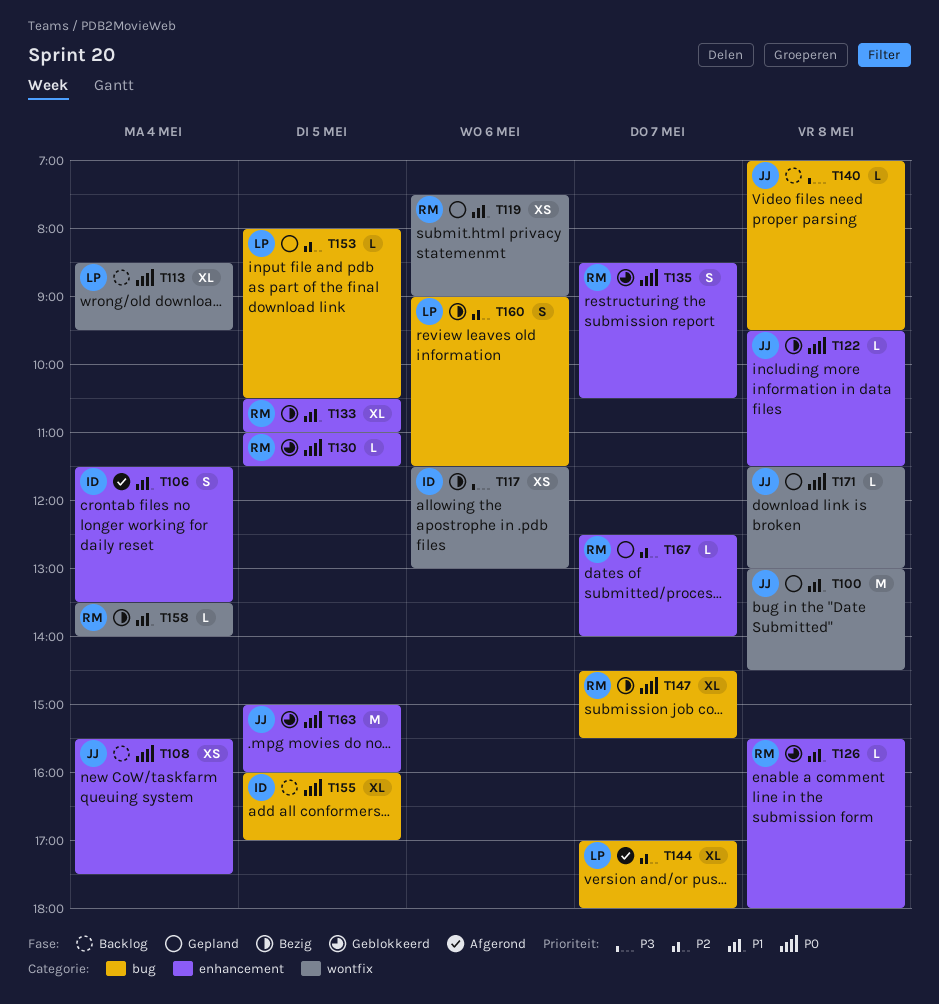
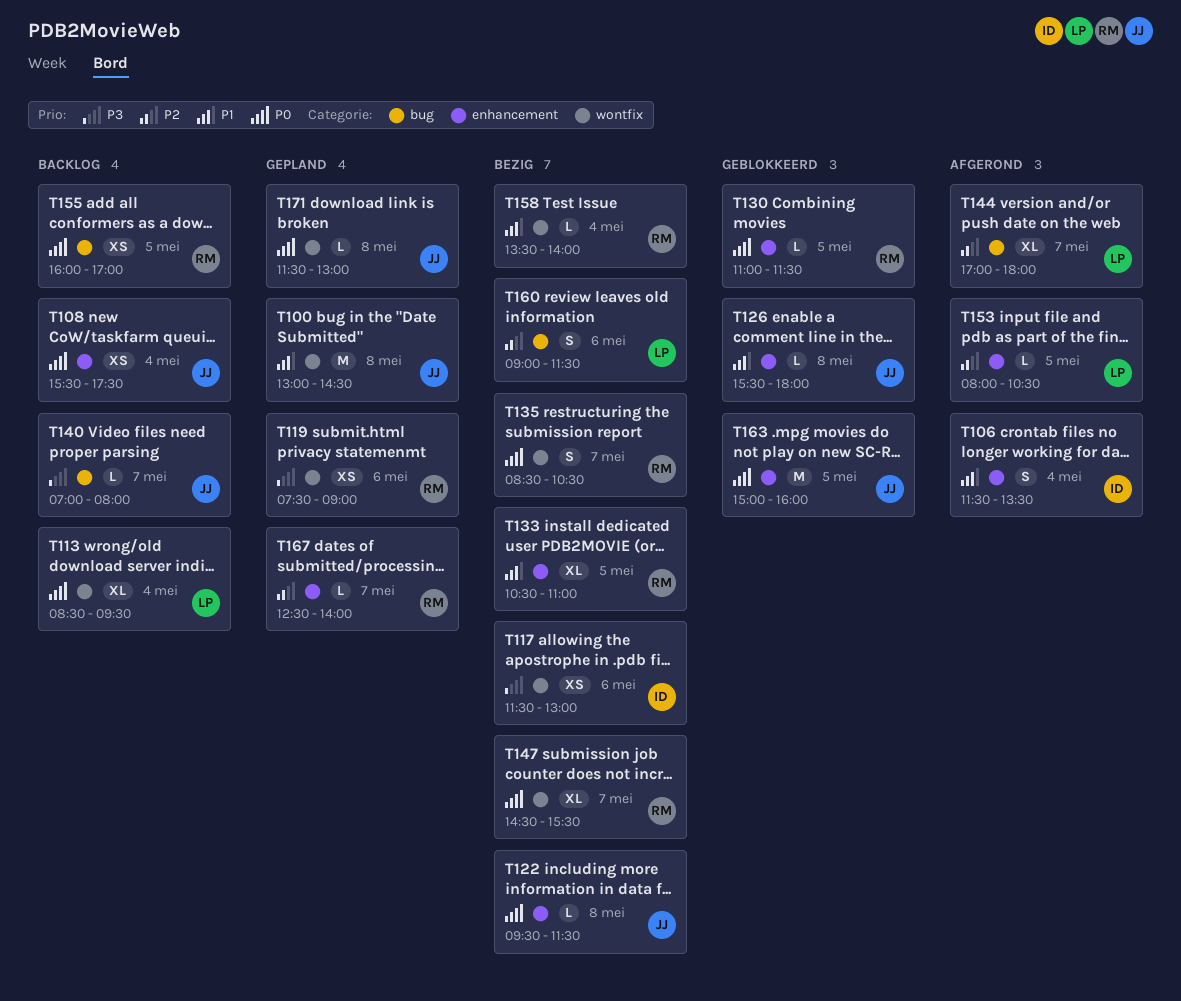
T119, priority: P1 -> P3
T126, owner: RM -> JJ
T135, status: Geblokkeerd -> Bezig
T135, label: enhancement -> wontfix
T140, day: May 8 -> May 7
T140, ends: 09:30 -> 08:00
T147, label: bug -> wontfix
T153, status: Gepland -> Afgerond
T153, label: bug -> enhancement
T155, owner: ID -> RM
T155, estimate: XL -> XS

